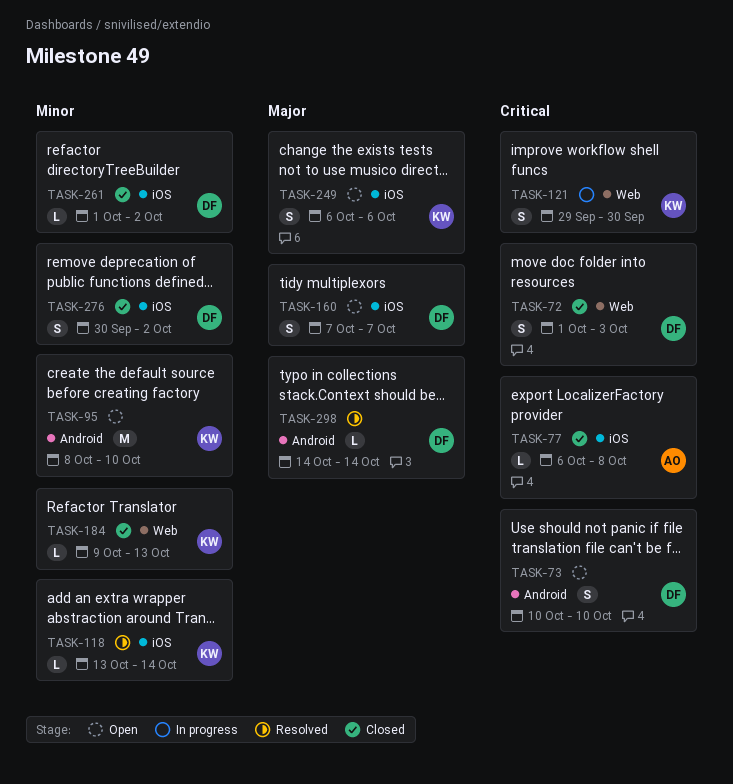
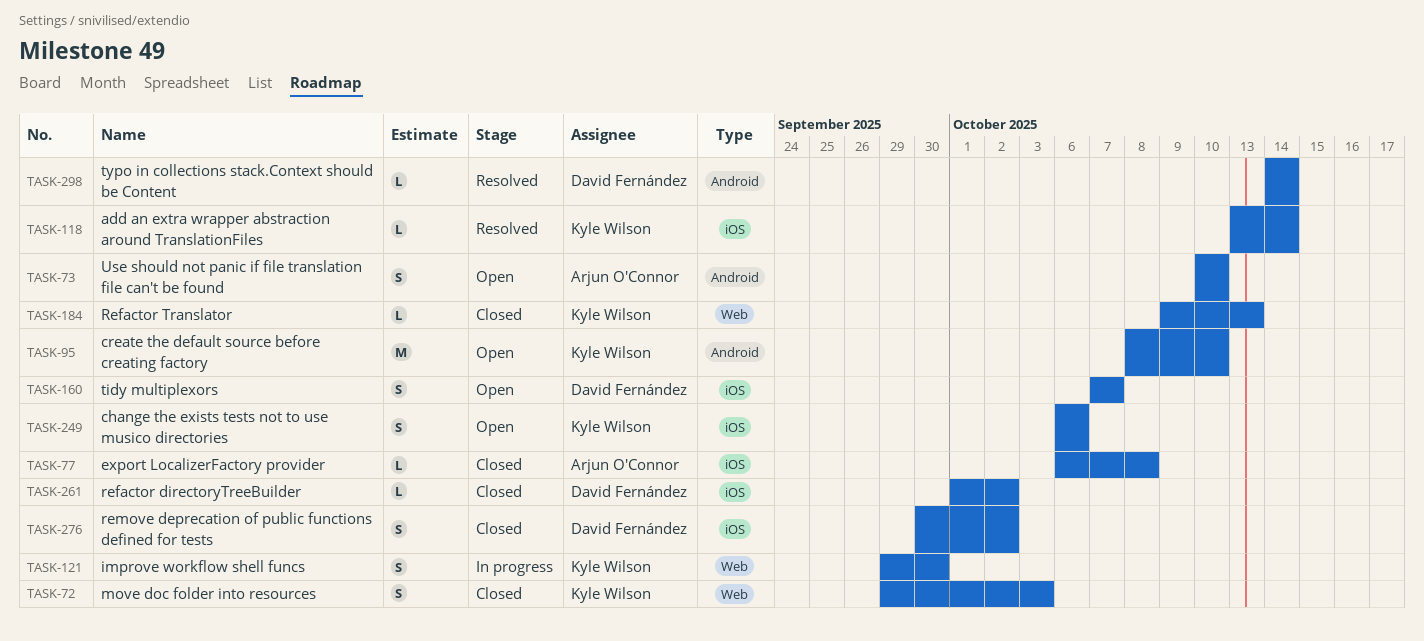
TASK-72, owner: David Fernández -> Kyle Wilson
TASK-72, start: Oct 1 -> Sep 29
TASK-73, owner: David Fernández -> Arjun O'Connor

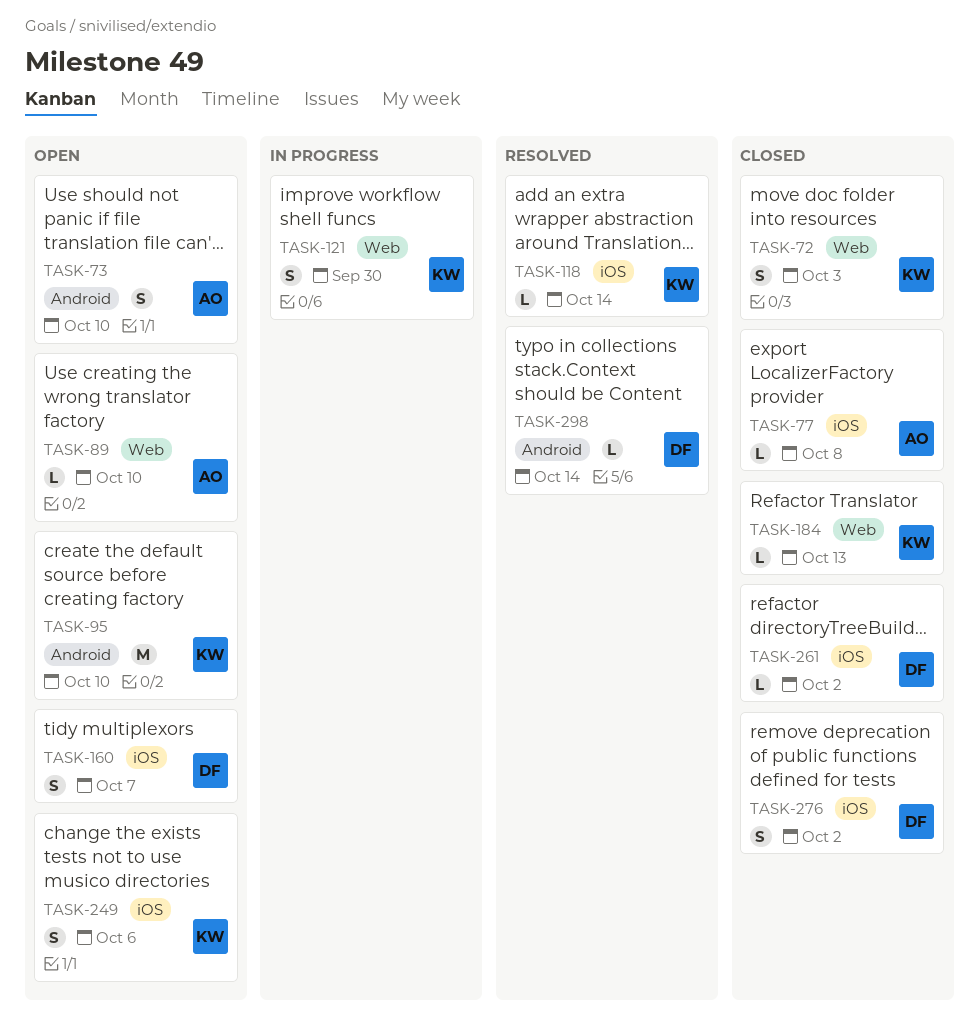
TASK-89: none -> present

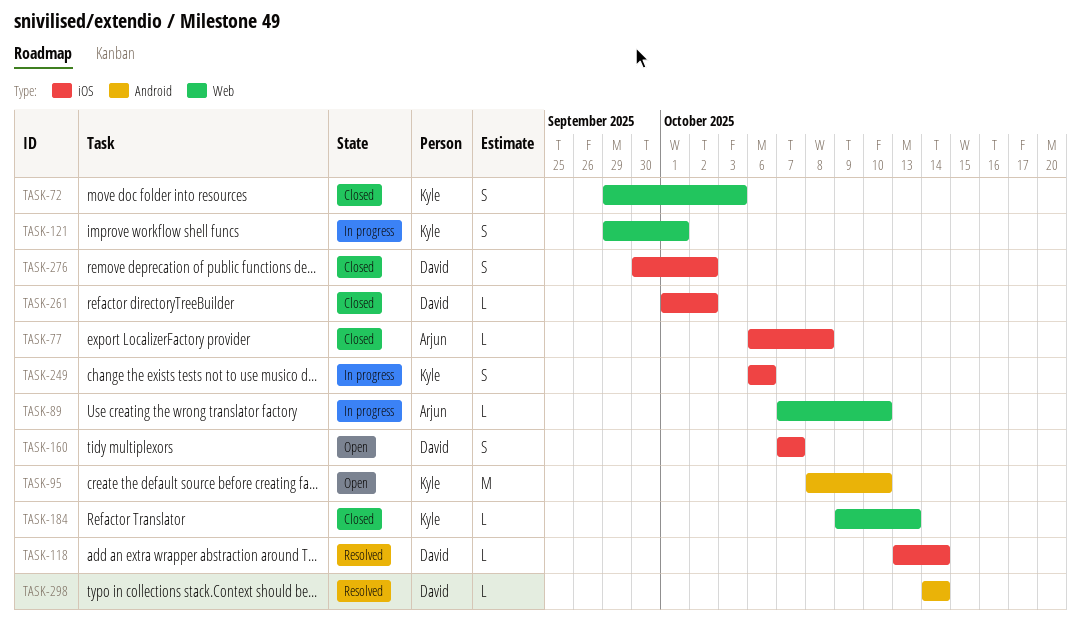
TASK-73: present -> none
TASK-89, status: Open -> In progress
TASK-118, owner: Kyle -> David
TASK-121, due: Sep 30 -> Oct 1
TASK-249, status: Open -> In progress

